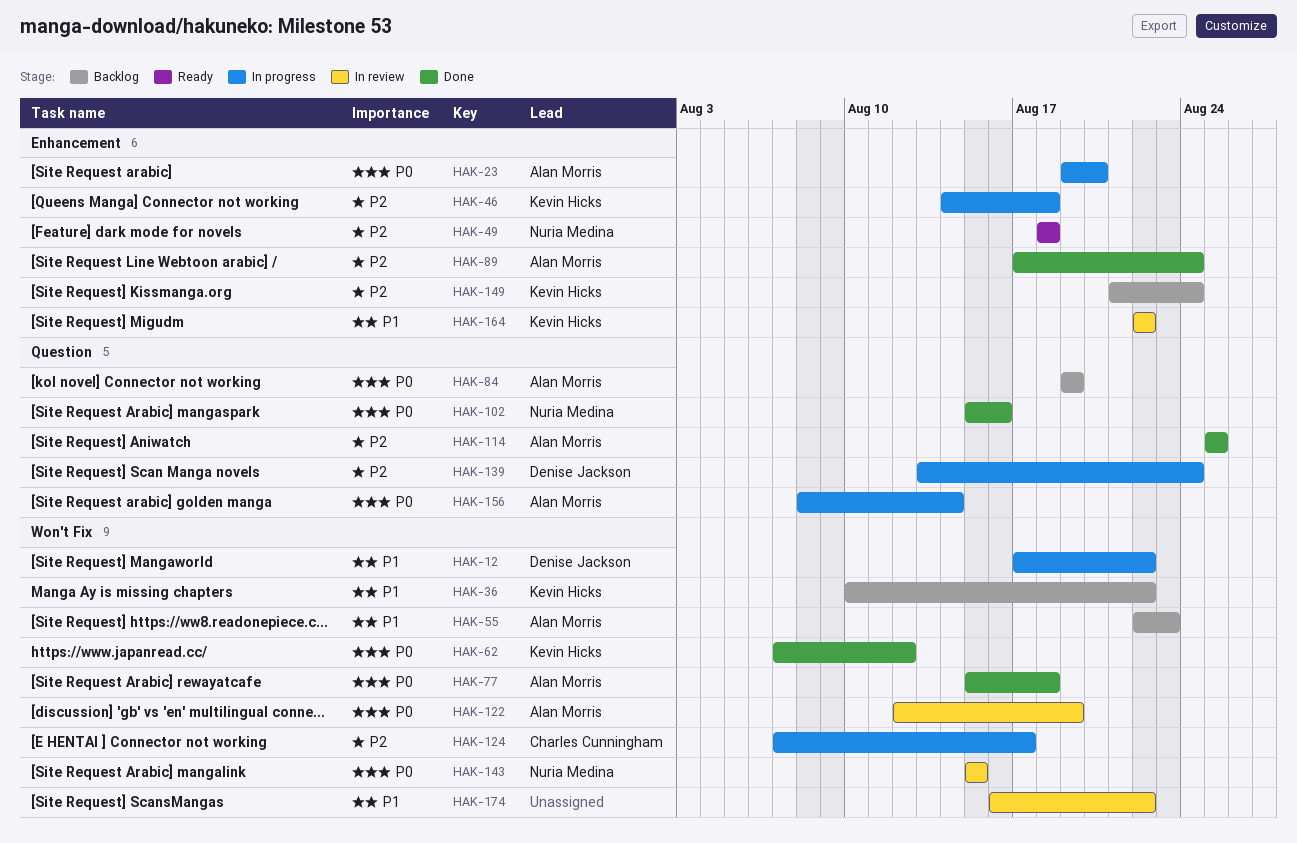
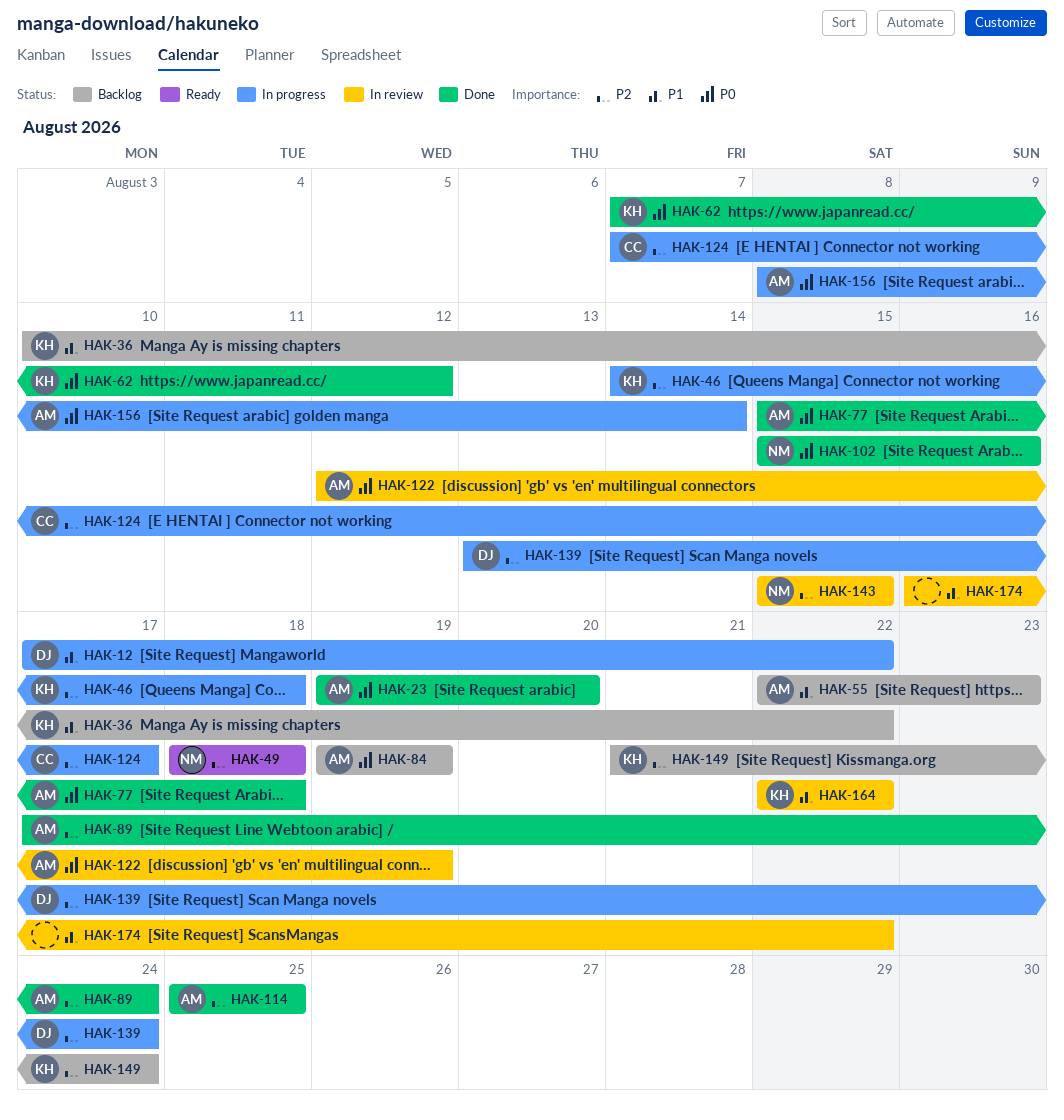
HAK-23, status: In progress -> Done
HAK-143, priority: P0 -> P2

